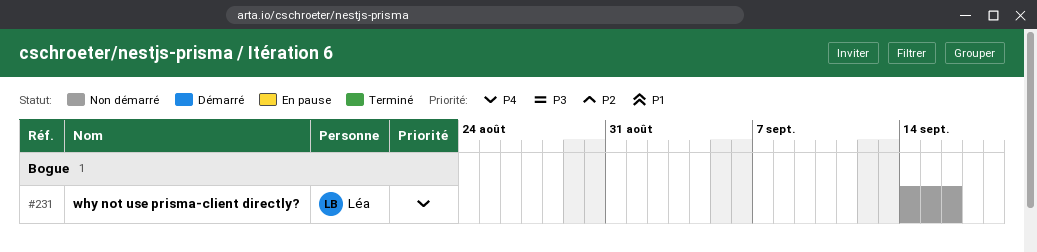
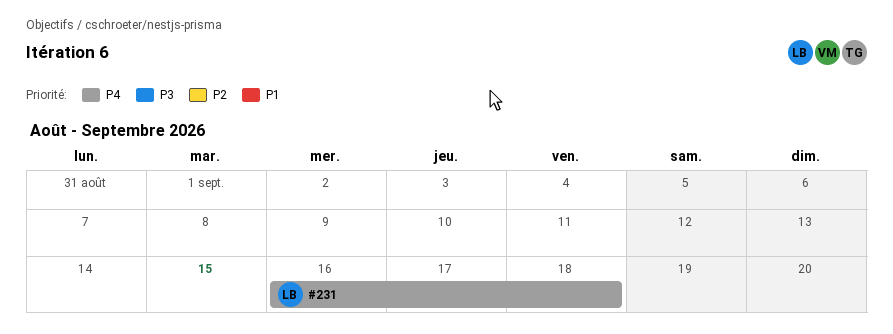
#231, start: Sep 14 -> Sep 16
#231, due: Sep 16 -> Sep 18

